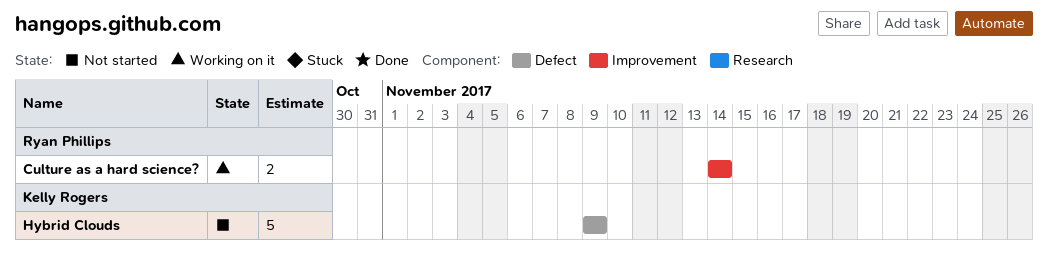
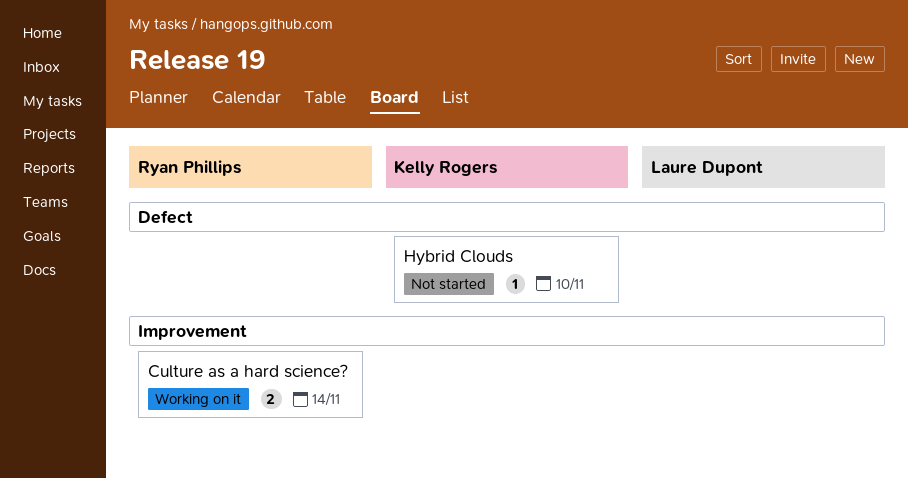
Hybrid Clouds, estimate: 5 -> 1
Hybrid Clouds, due: Nov 9 -> Nov 10

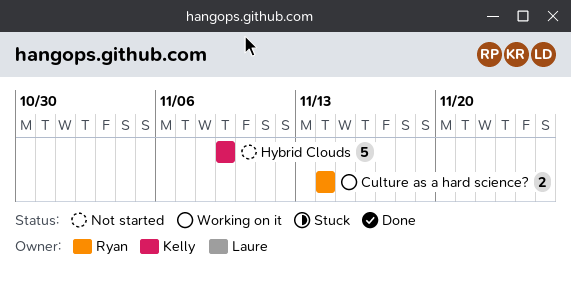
Hybrid Clouds, estimate: 1 -> 5
Hybrid Clouds, due: Nov 10 -> Nov 9

